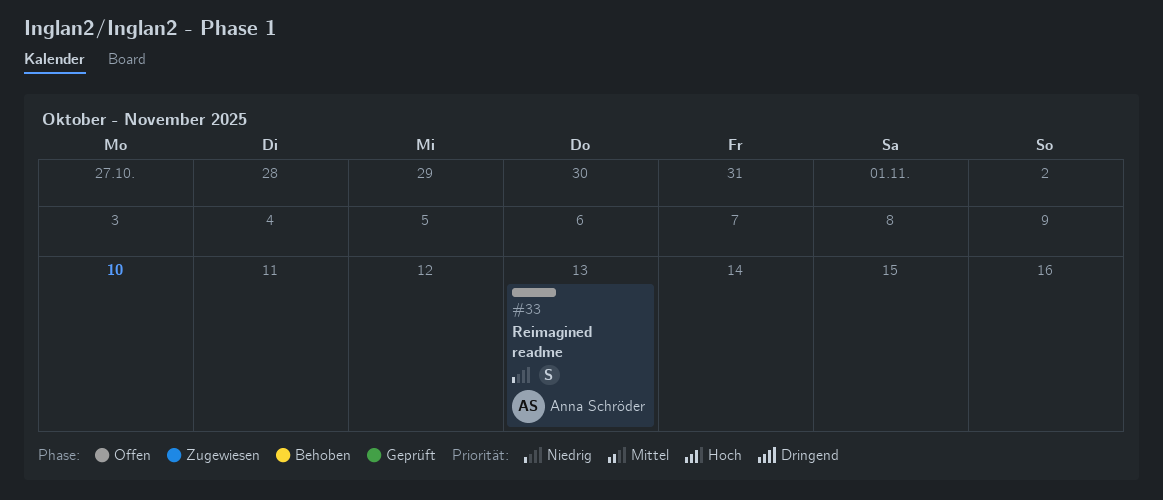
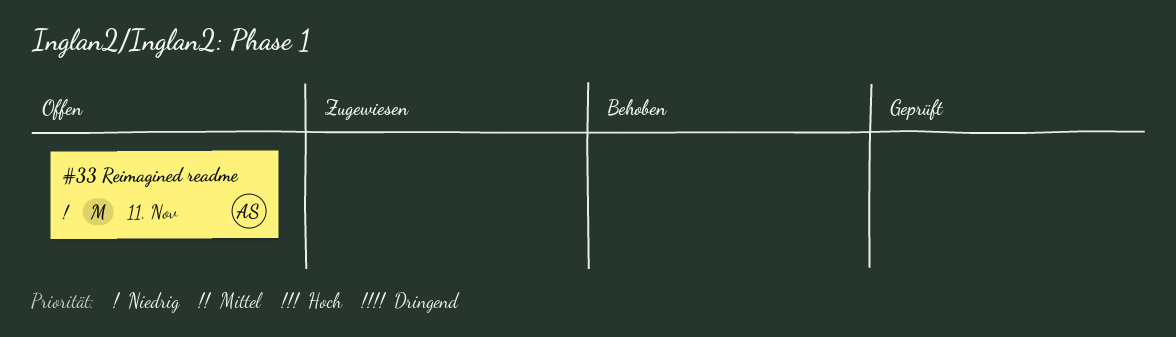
#33, estimate: S -> M
#33, due: Nov 13 -> Nov 11

